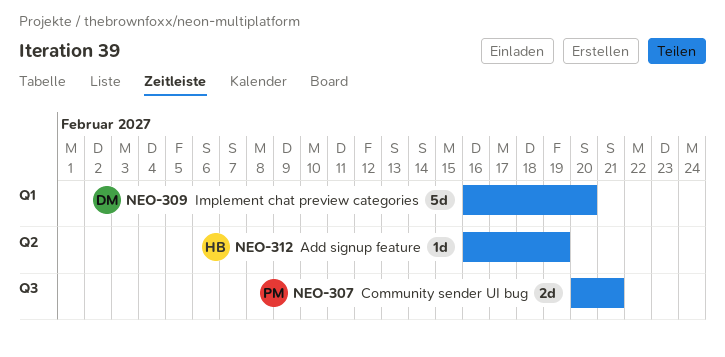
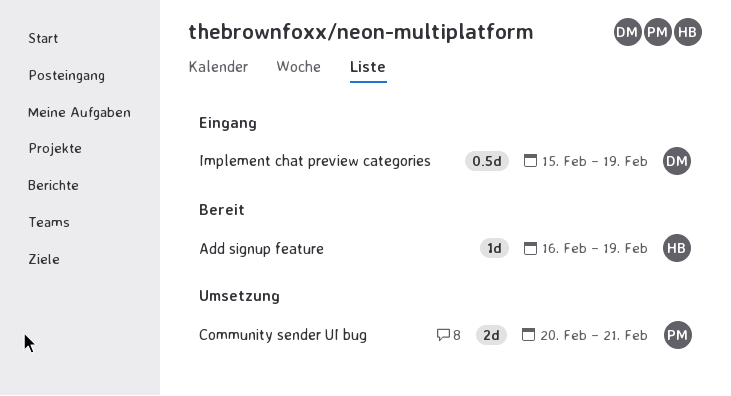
Implement chat preview categories, estimate: 5d -> 0.5d
Implement chat preview categories, start: Feb 16 -> Feb 15
Implement chat preview categories, due: Feb 20 -> Feb 19

